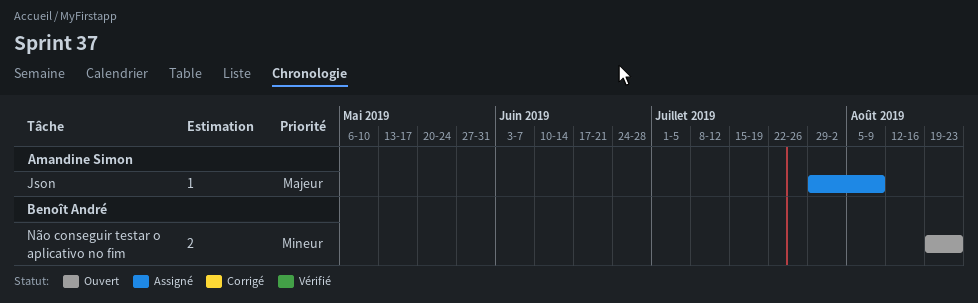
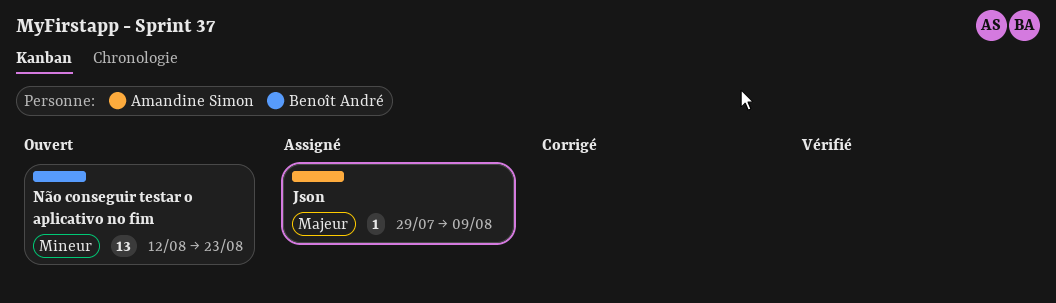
Não conseguir testar o aplicativo no fim, estimate: 2 -> 13
Não conseguir testar o aplicativo no fim, start: Aug 19 -> Aug 12

